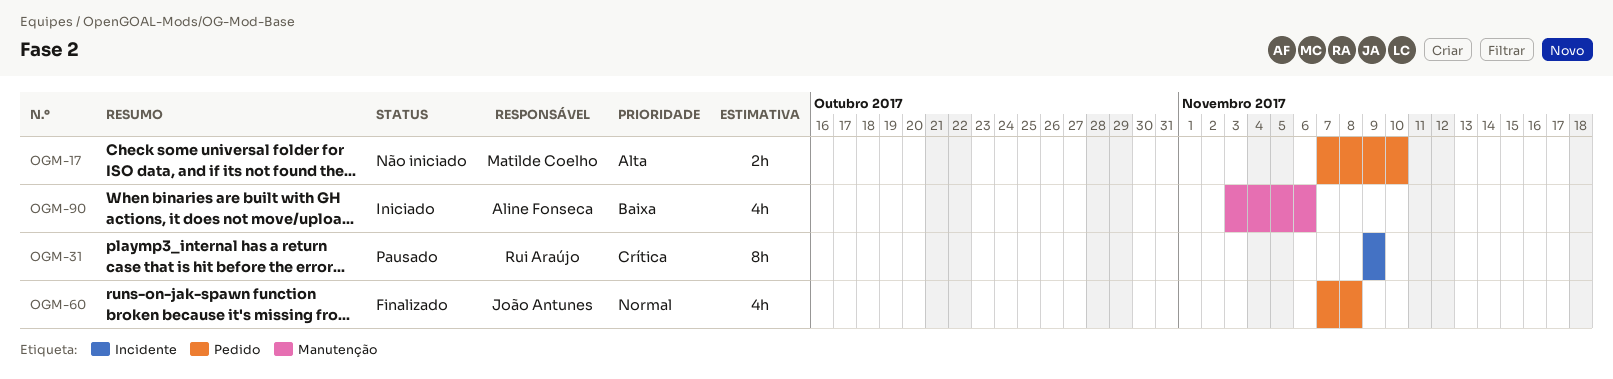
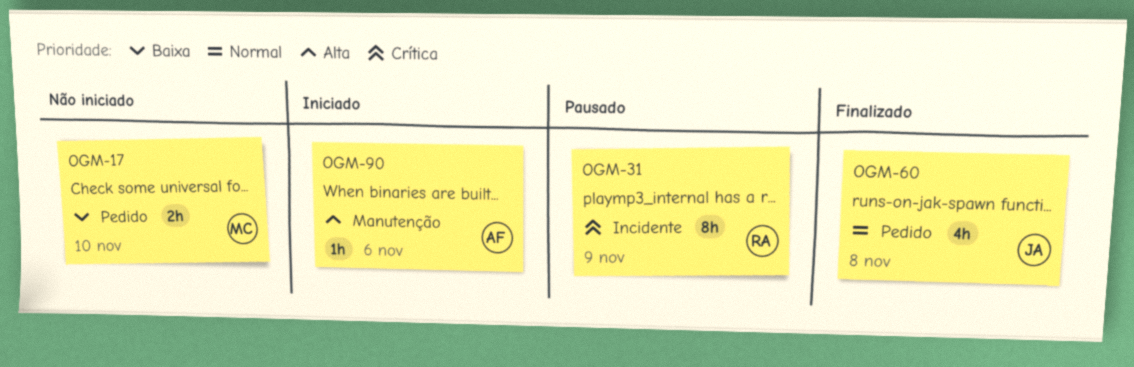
OGM-17, priority: Alta -> Baixa
OGM-90, priority: Baixa -> Alta
OGM-90, estimate: 4h -> 1h

